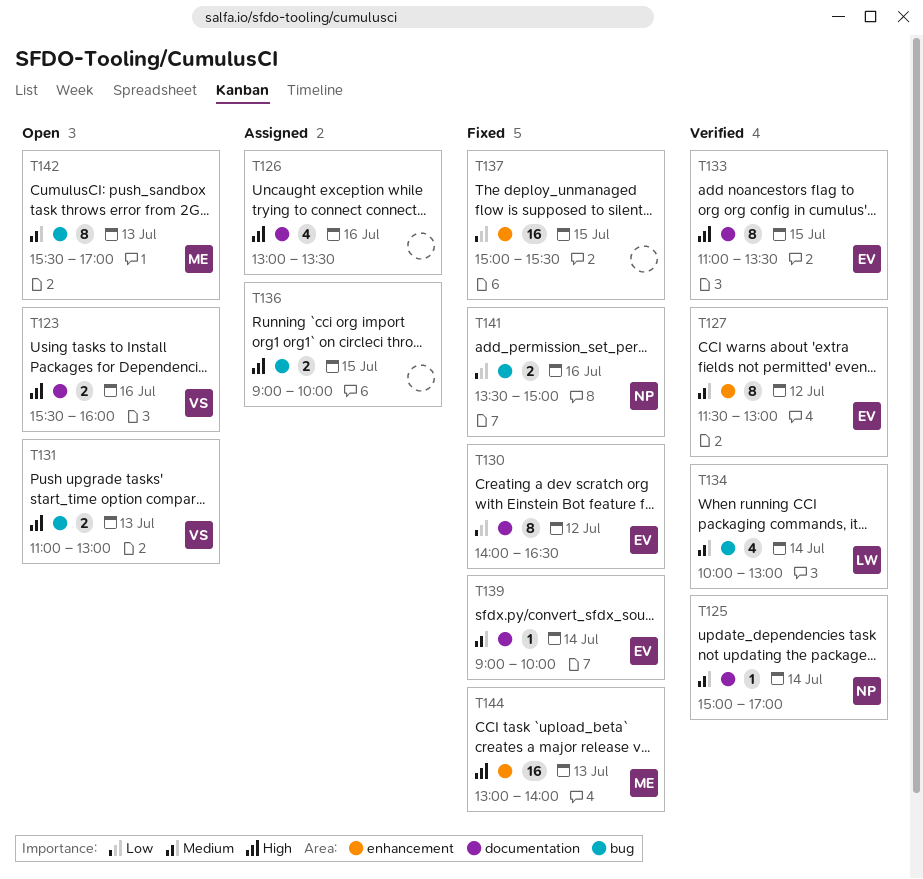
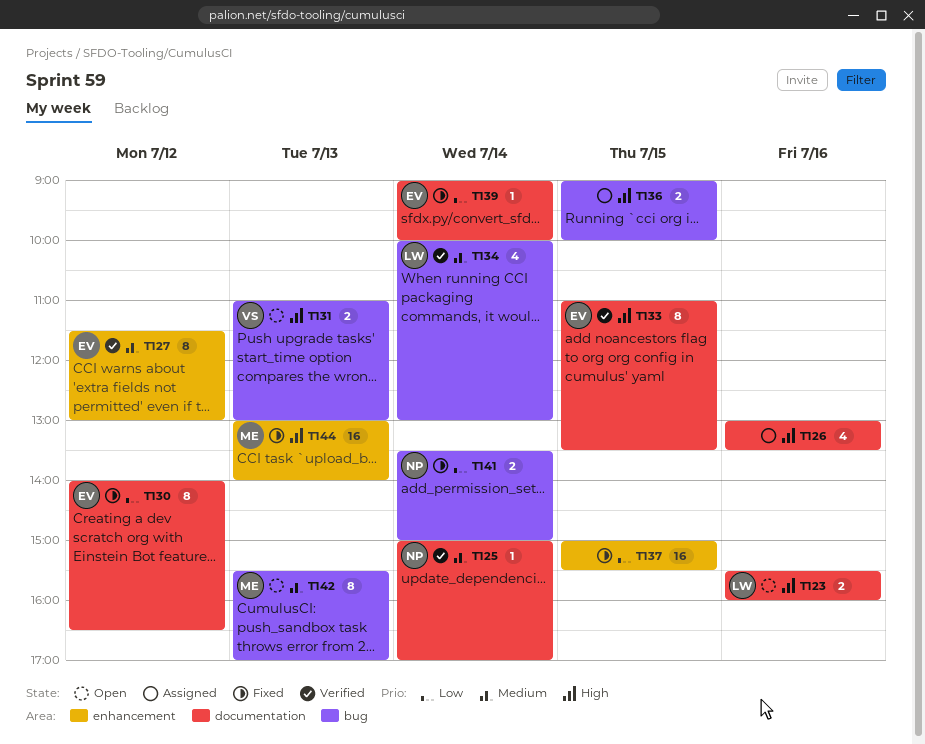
T123, owner: VS -> LW
T139, priority: Medium -> Low
T141, day: Jul 16 -> Jul 14

